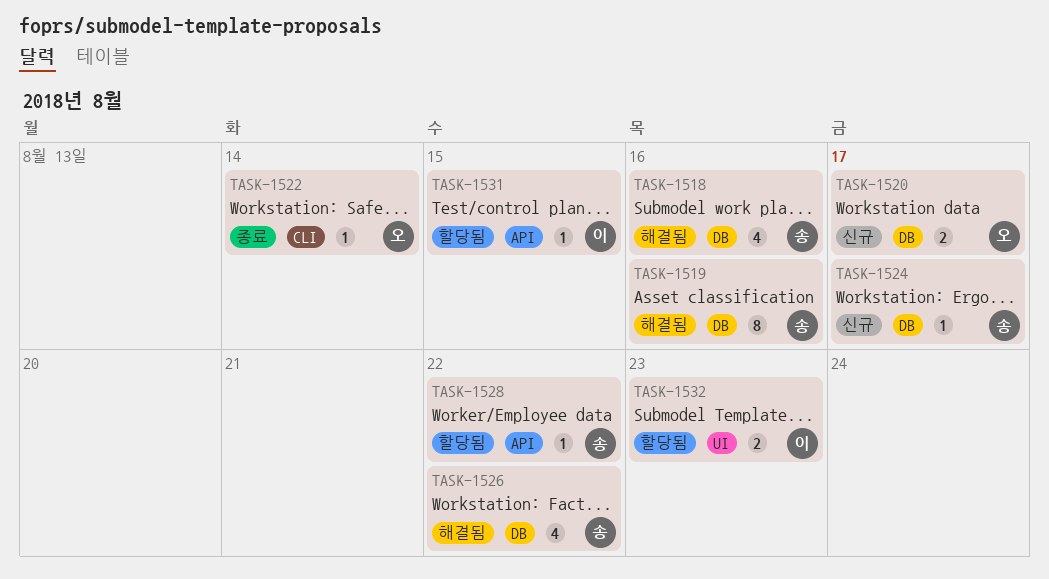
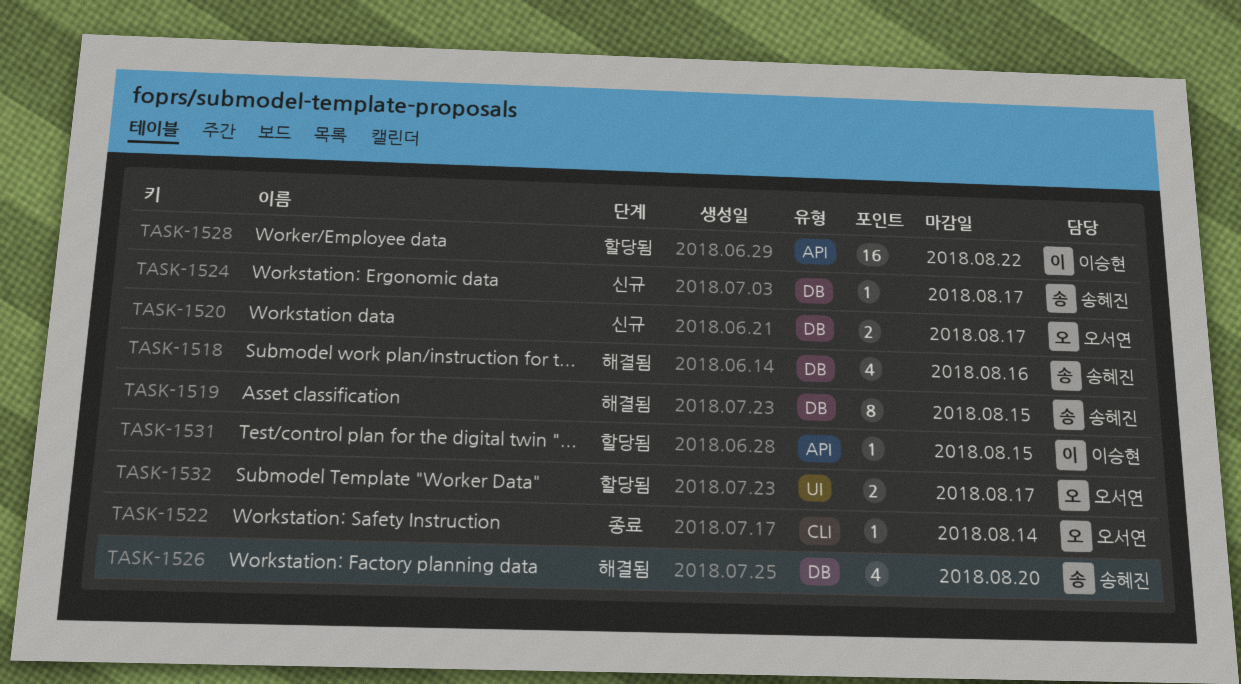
TASK-1519, due: Aug 16 -> Aug 15
TASK-1526, due: Aug 22 -> Aug 20
TASK-1528, owner: 송혜진 -> 이승현
TASK-1528, estimate: 1 -> 16
TASK-1532, owner: 이승현 -> 오서연
TASK-1532, due: Aug 23 -> Aug 17

